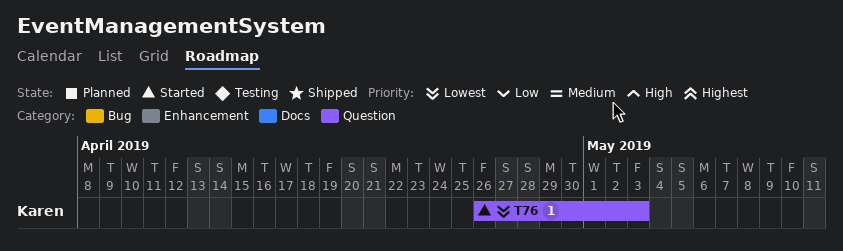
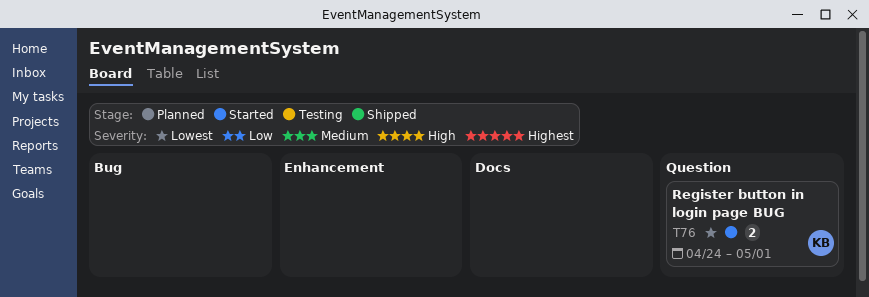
T76, estimate: 1 -> 2
T76, start: Apr 26 -> Apr 24
T76, due: May 3 -> May 1

